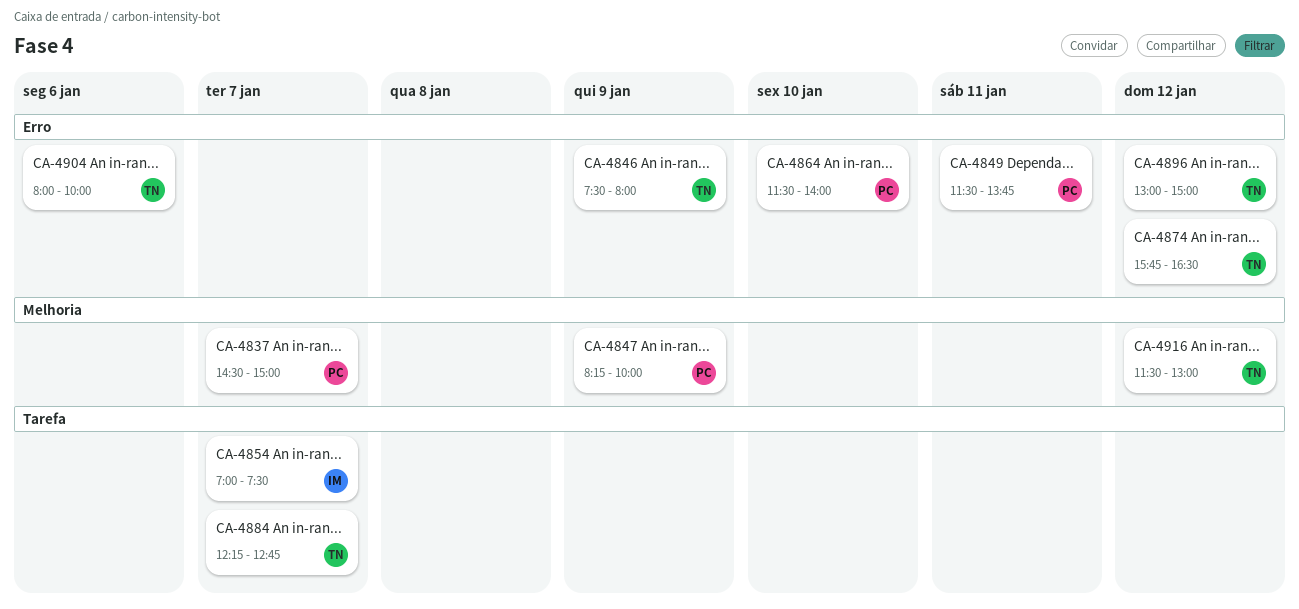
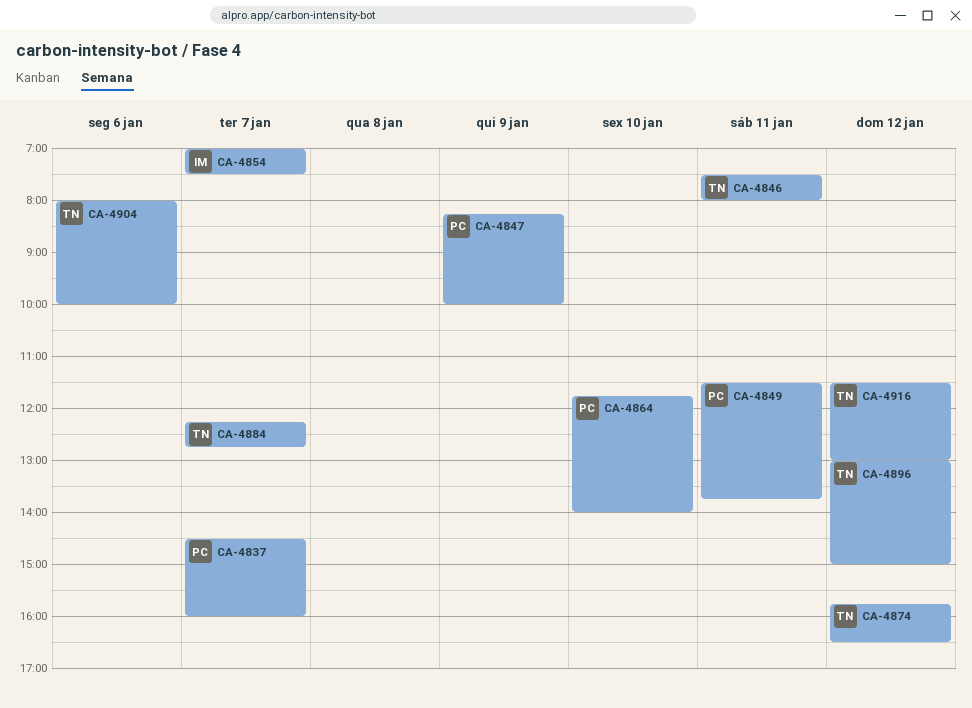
CA-4837, ends: 15:00 -> 16:00
CA-4846, day: Jan 9 -> Jan 11
CA-4864, begins: 11:30 -> 11:45

